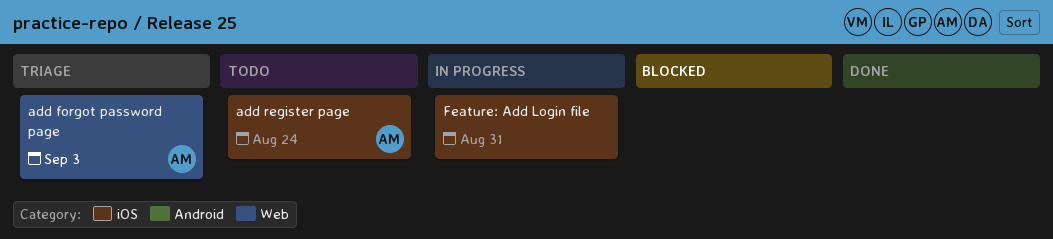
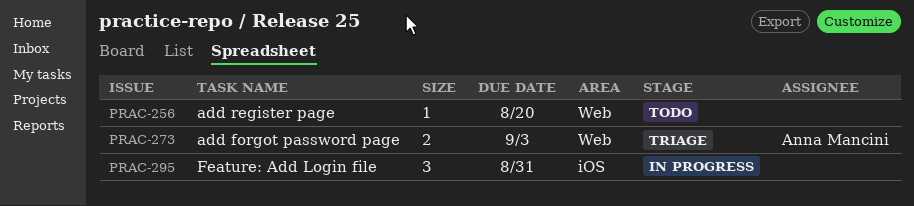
add register page, owner: Anna Mancini -> none
add register page, label: iOS -> Web
add register page, due: Aug 24 -> Aug 20

